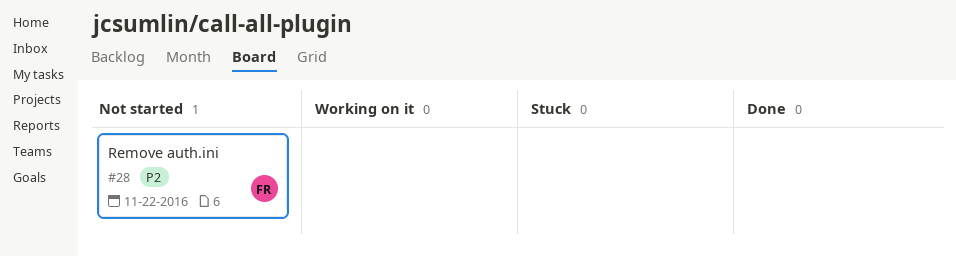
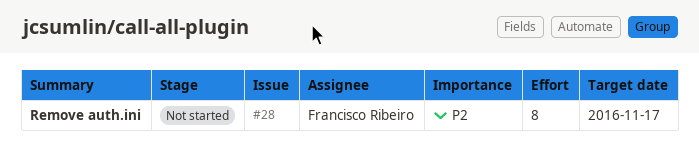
#28, due: Nov 22 -> Nov 17

